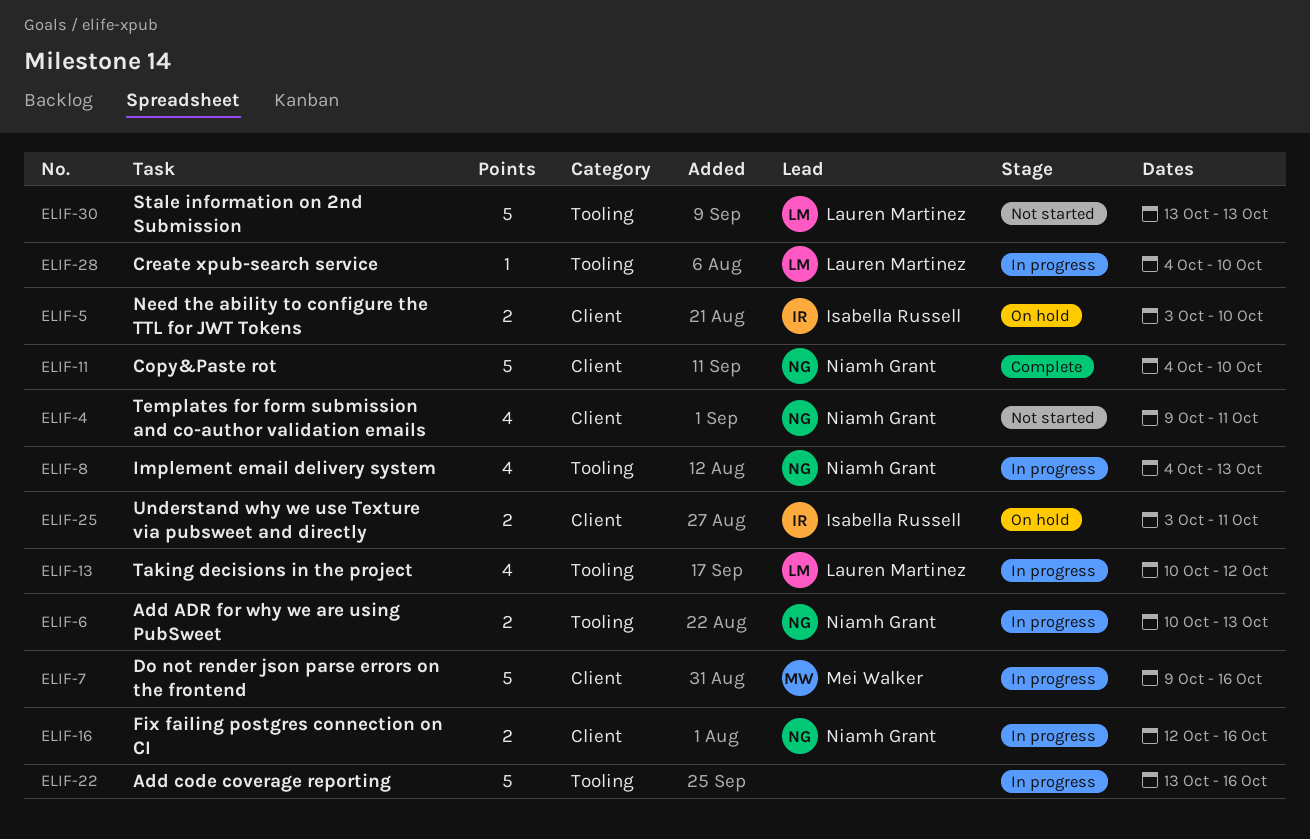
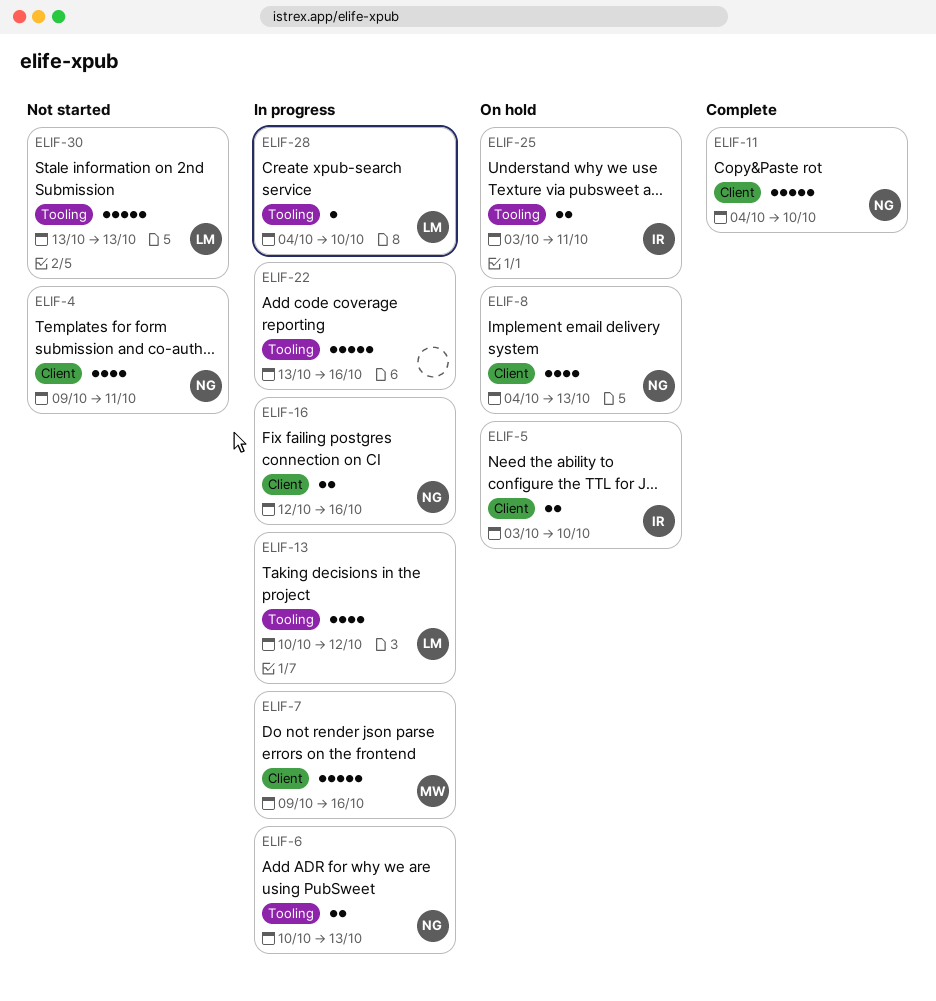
ELIF-8, status: In progress -> On hold
ELIF-8, label: Tooling -> Client
ELIF-25, label: Client -> Tooling

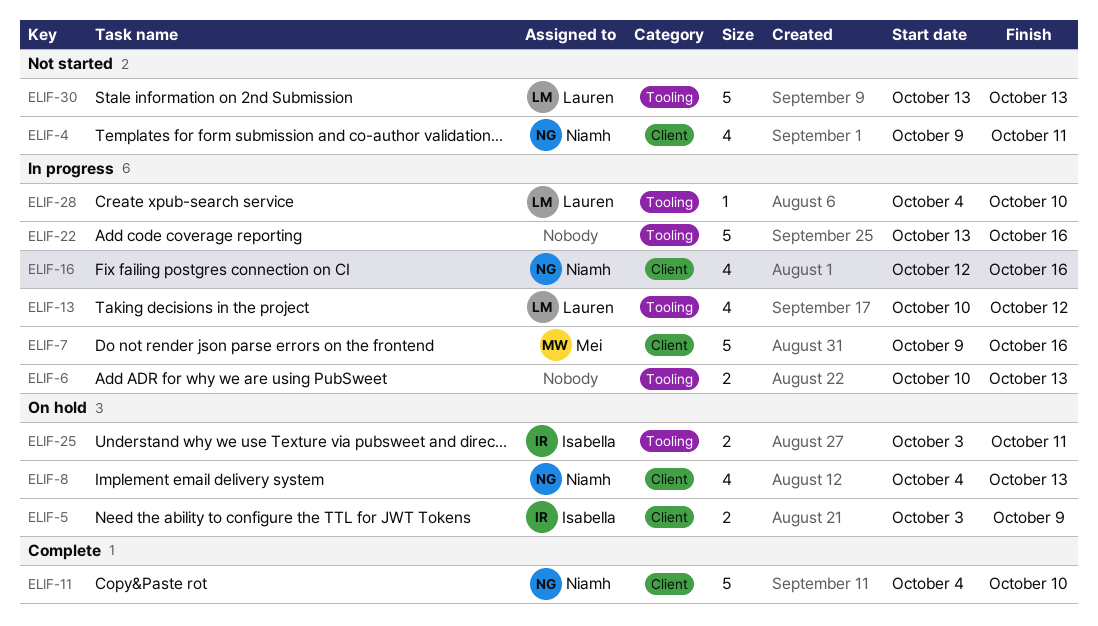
ELIF-5, due: Oct 10 -> Oct 9
ELIF-6, owner: Niamh -> none
ELIF-16, estimate: 2 -> 4

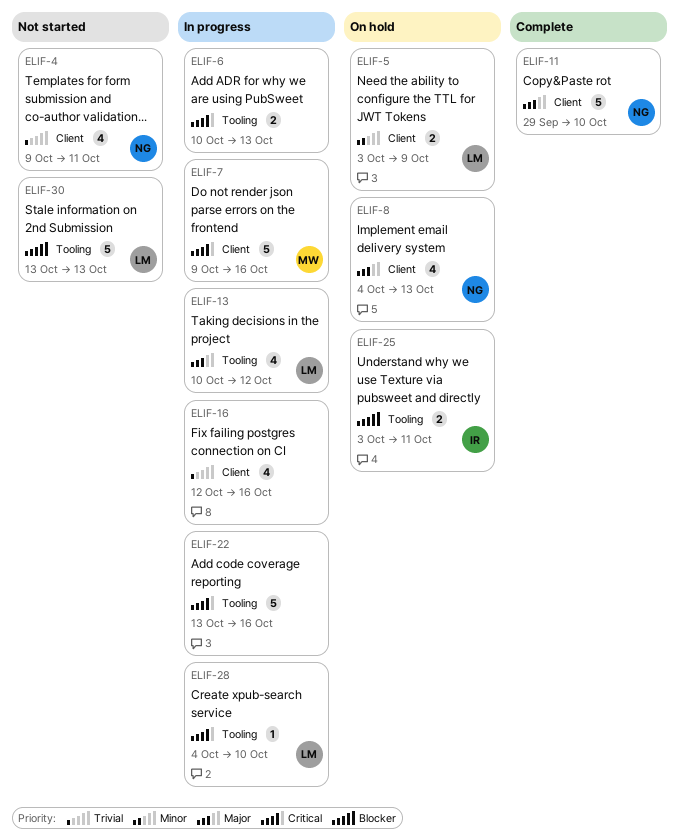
ELIF-5, owner: Isabella -> Lauren
ELIF-11, start: Oct 4 -> Sep 29
ELIF-16, owner: Niamh -> none

